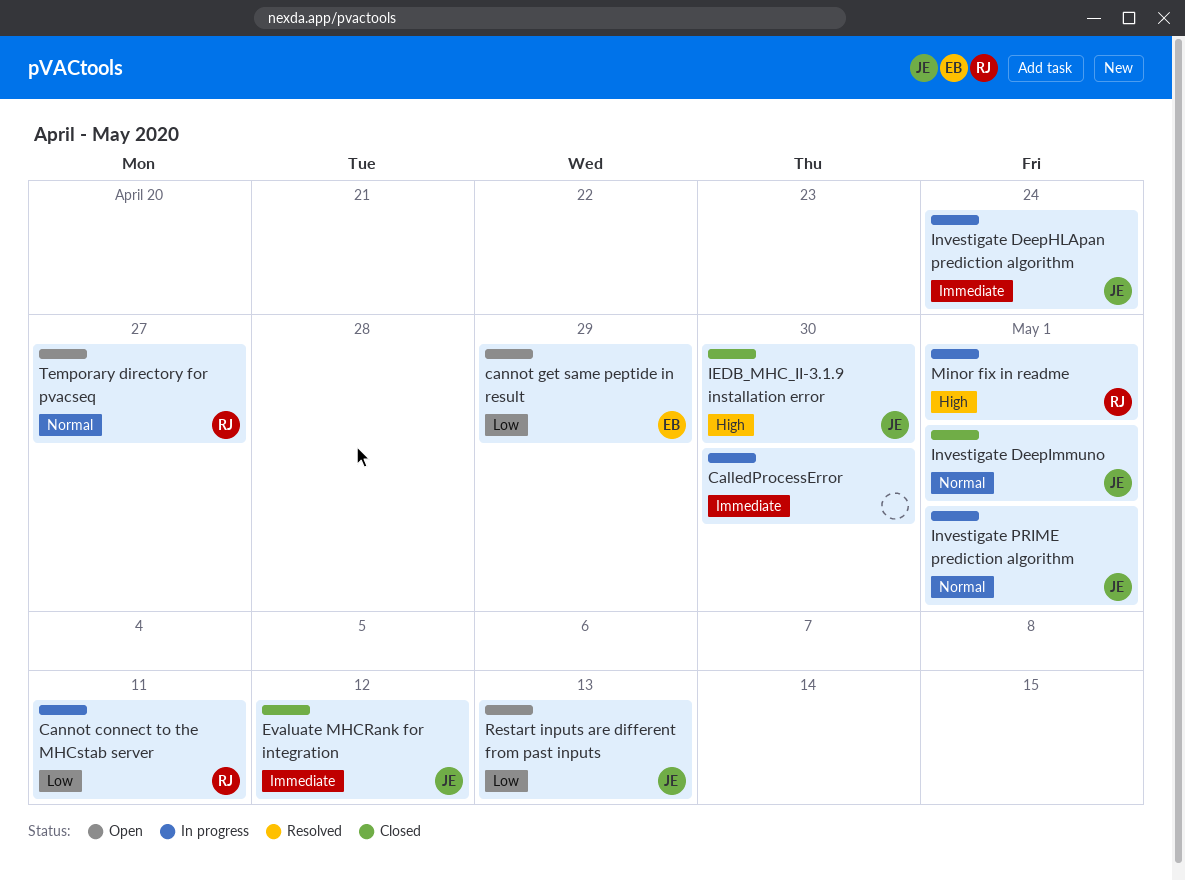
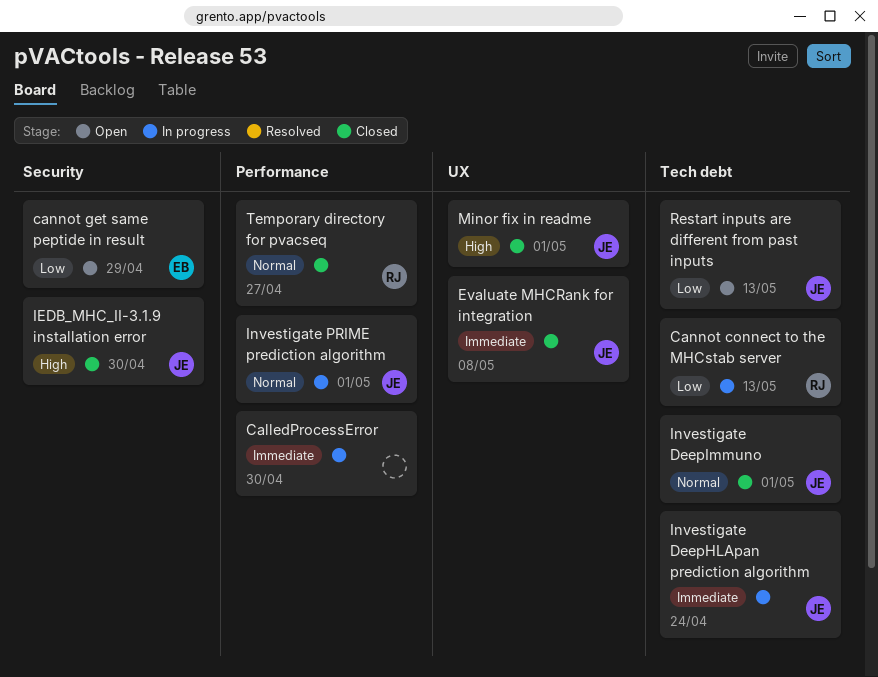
Cannot connect to the MHCstab server, due: May 11 -> May 13
Evaluate MHCRank for integration, due: May 12 -> May 8
Minor fix in readme, status: In progress -> Closed
Minor fix in readme, owner: RJ -> JE
Temporary directory for pvacseq, status: Open -> Closed

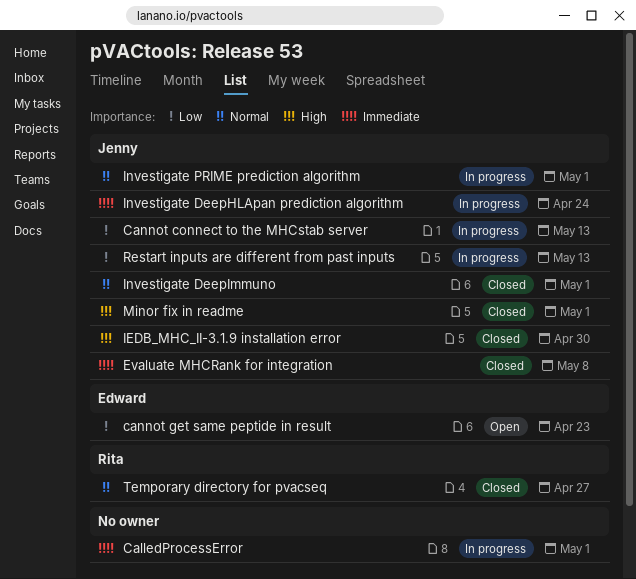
CalledProcessError, due: Apr 30 -> May 1
Cannot connect to the MHCstab server, owner: Rita -> Jenny
cannot get same peptide in result, due: Apr 29 -> Apr 23
Restart inputs are different from past inputs, status: Open -> In progress

